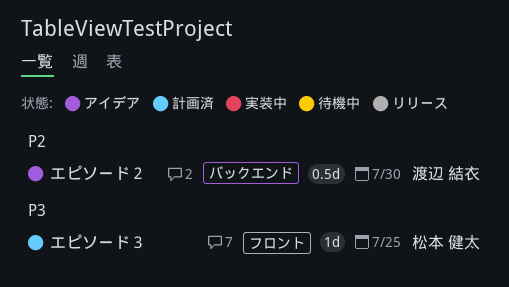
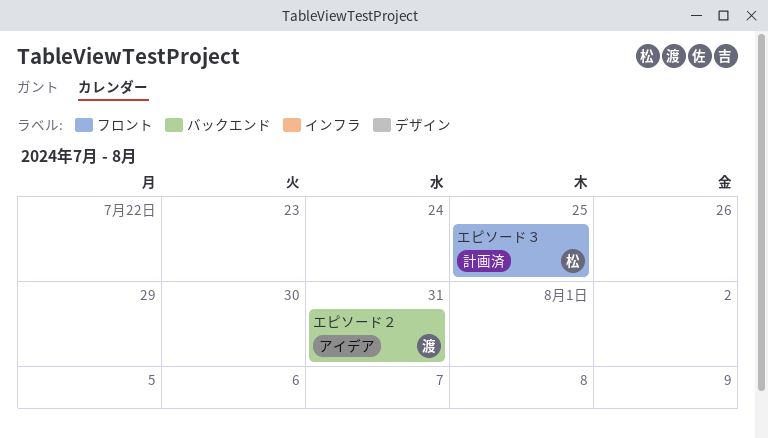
エピソード２, due: Jul 30 -> Jul 31

